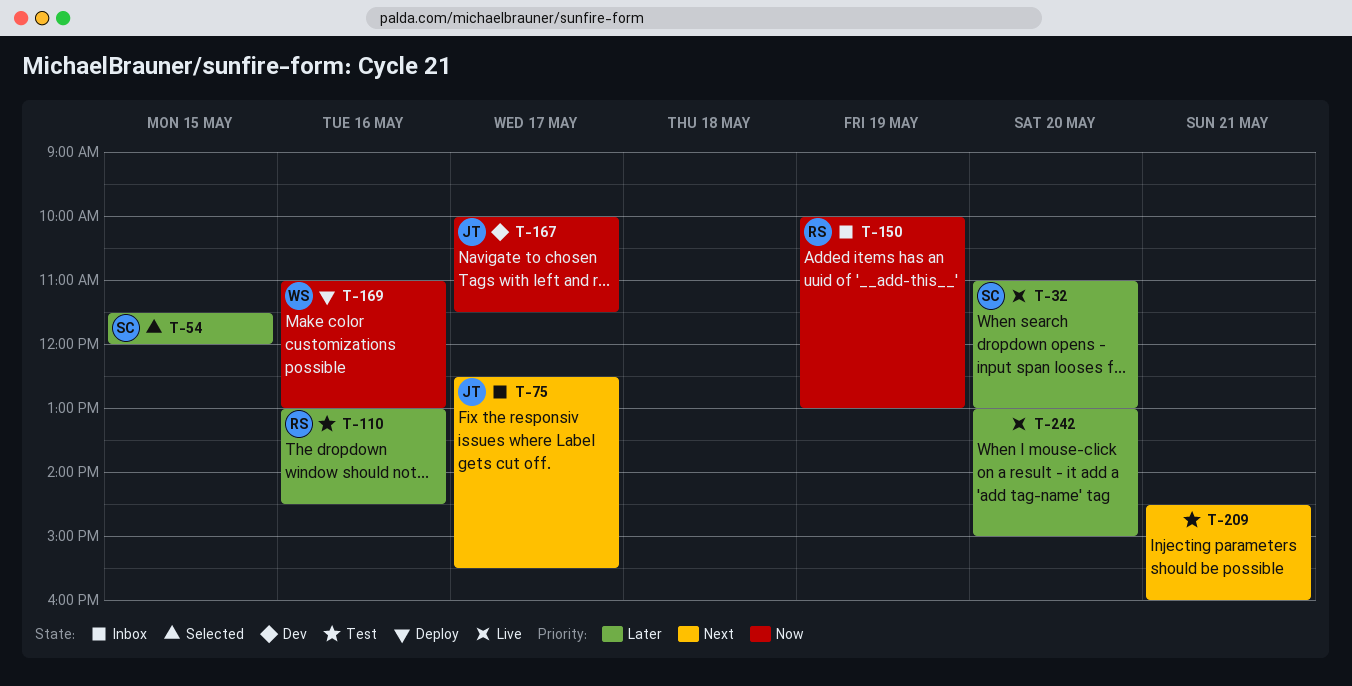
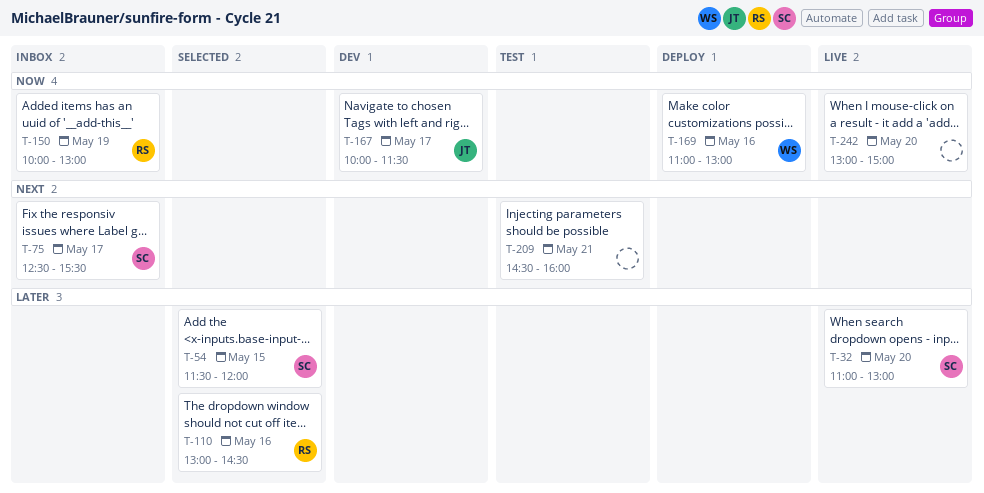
T-75, owner: JT -> SC
T-110, status: Test -> Selected
T-242, priority: Later -> Now

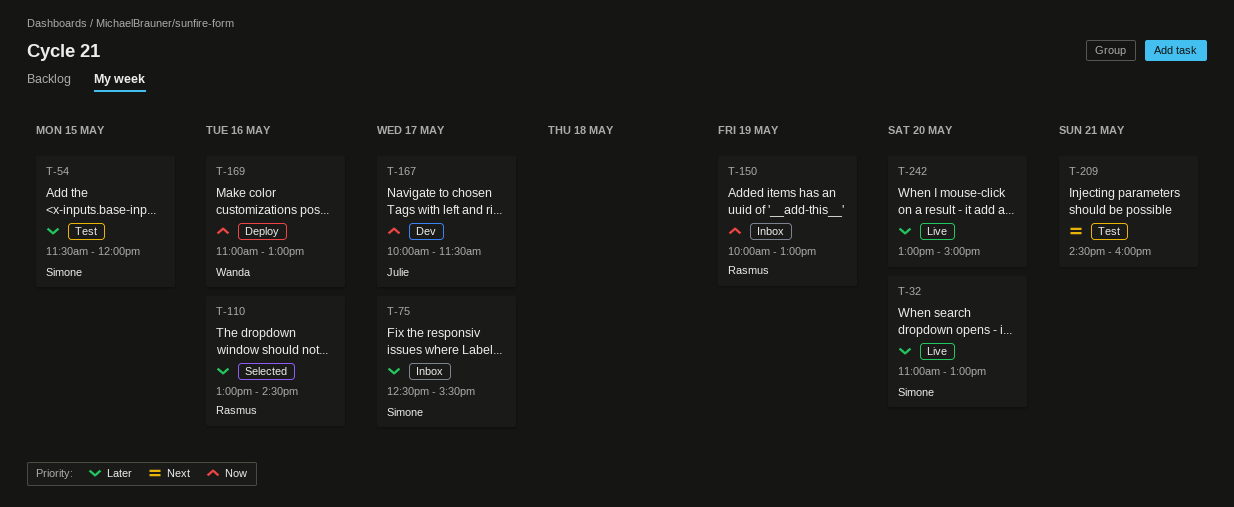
T-54, status: Selected -> Test
T-75, priority: Next -> Later
T-242, priority: Now -> Later

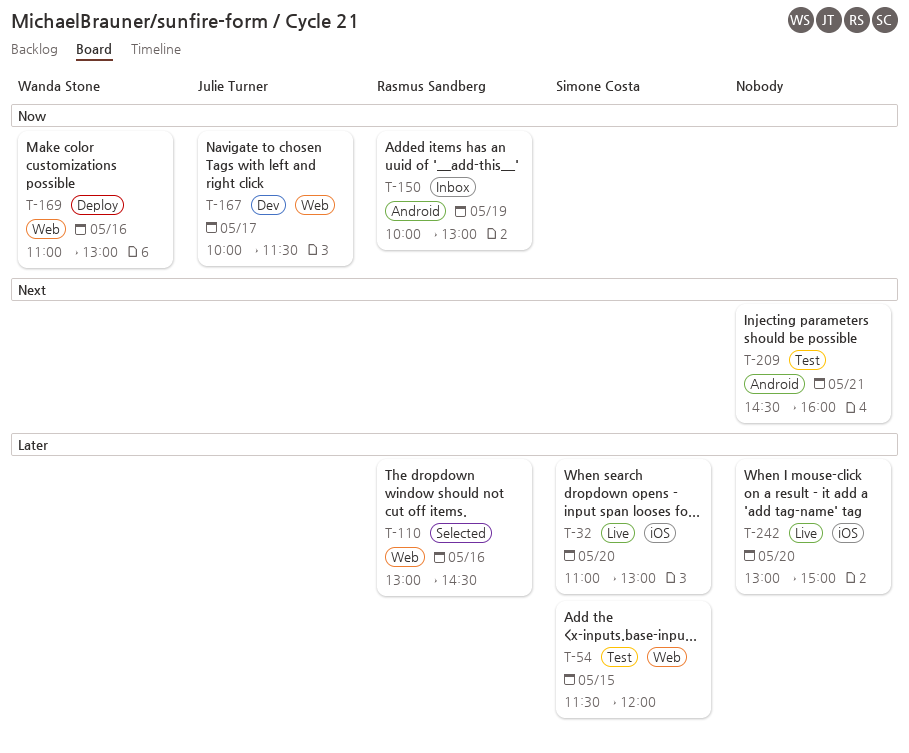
T-75: present -> none

